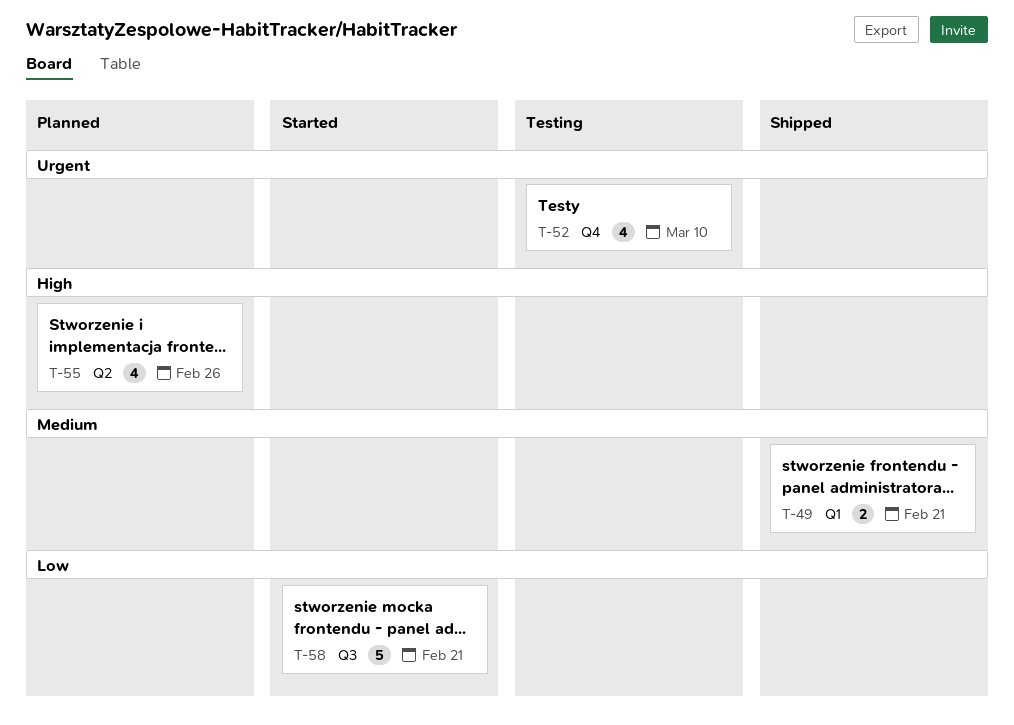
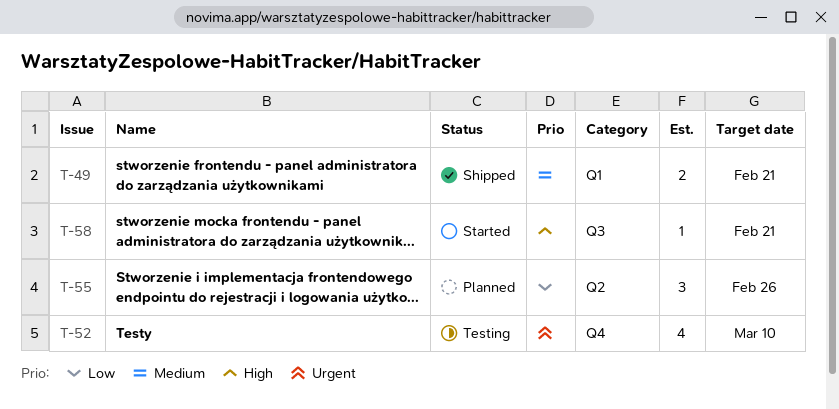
T-55, priority: High -> Low
T-55, estimate: 4 -> 3
T-58, priority: Low -> High
T-58, estimate: 5 -> 1

